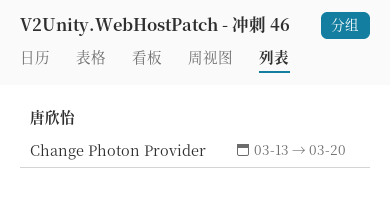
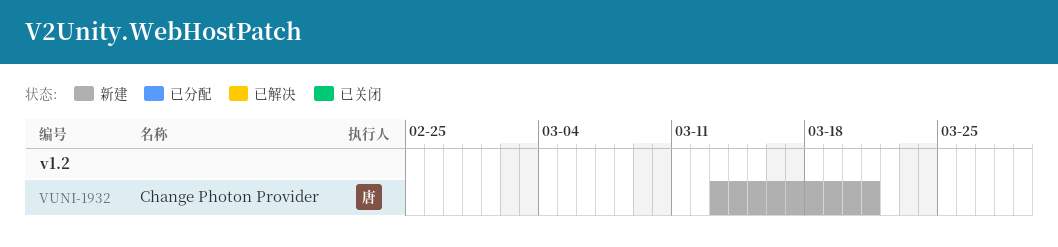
Change Photon Provider, due: Mar 20 -> Mar 21

